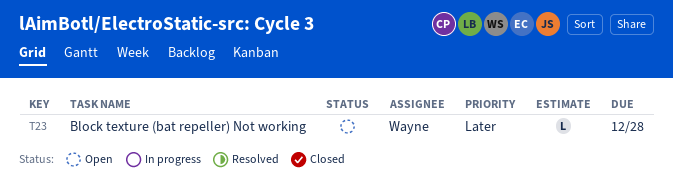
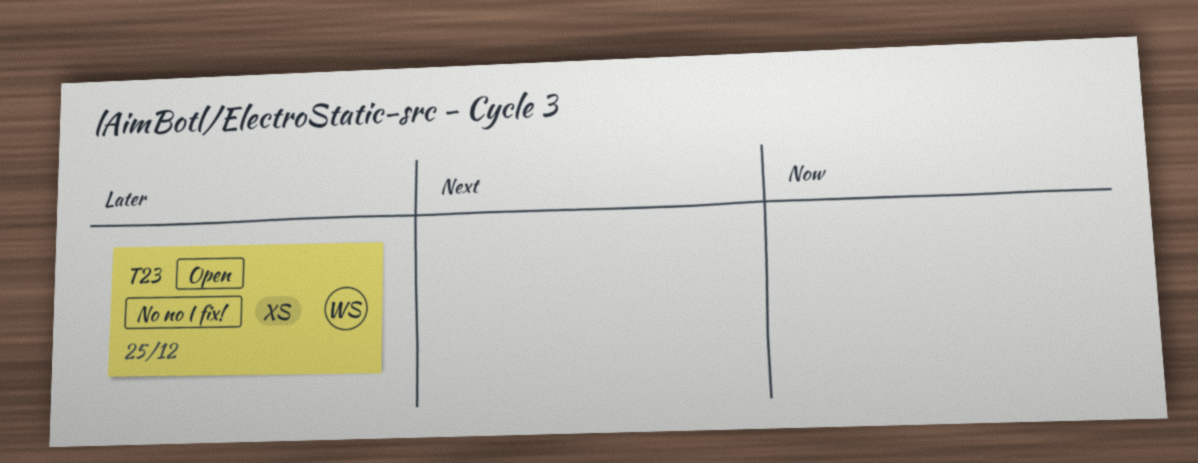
T23, estimate: L -> XS
T23, due: Dec 28 -> Dec 25

